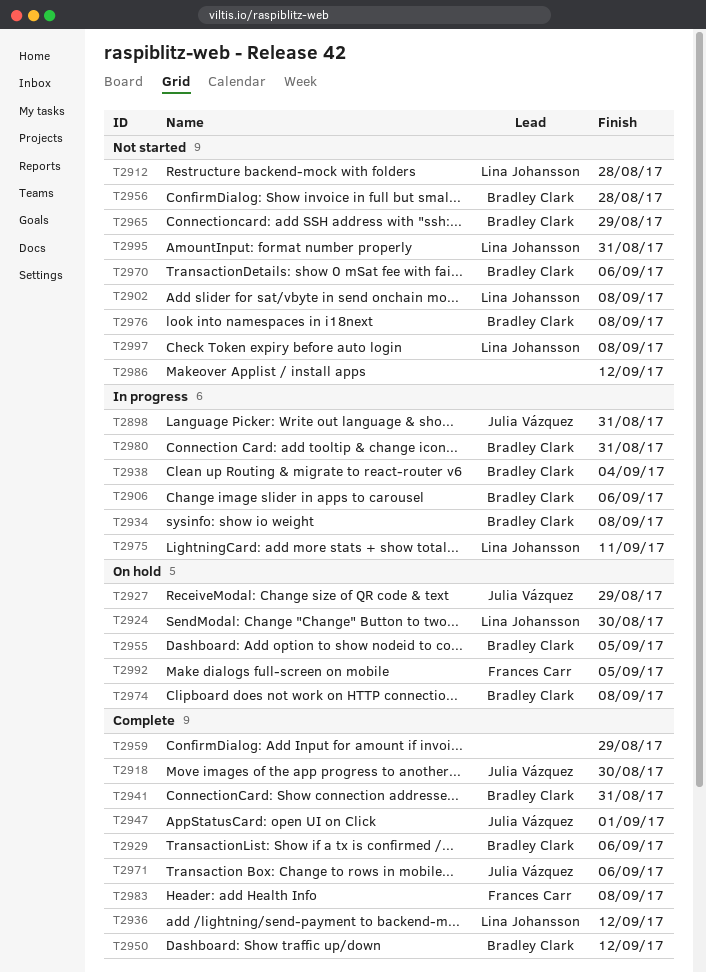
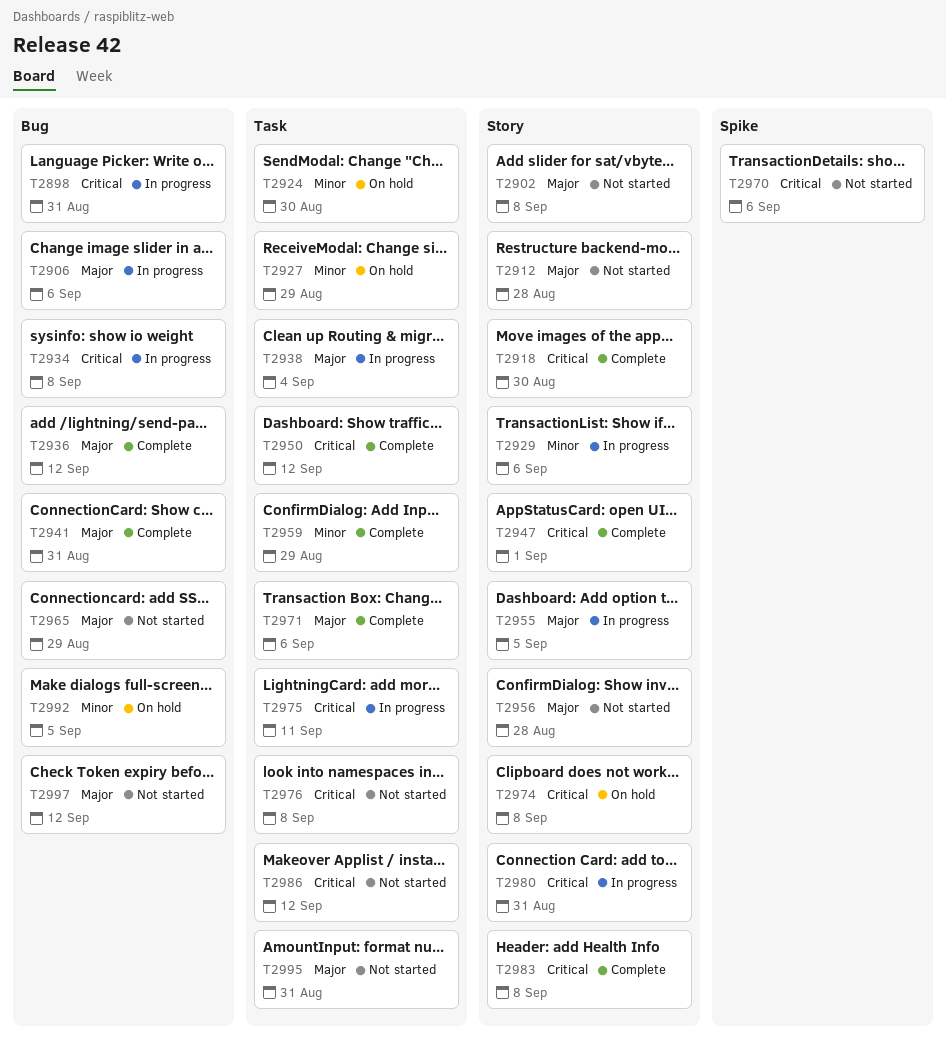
T2929, status: Complete -> In progress
T2955, status: On hold -> In progress
T2997, due: Sep 8 -> Sep 12

